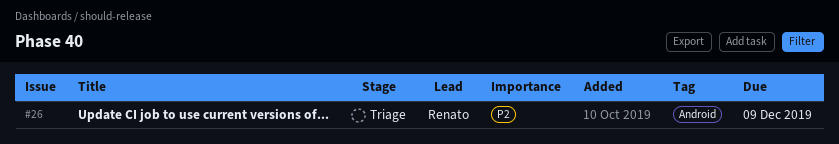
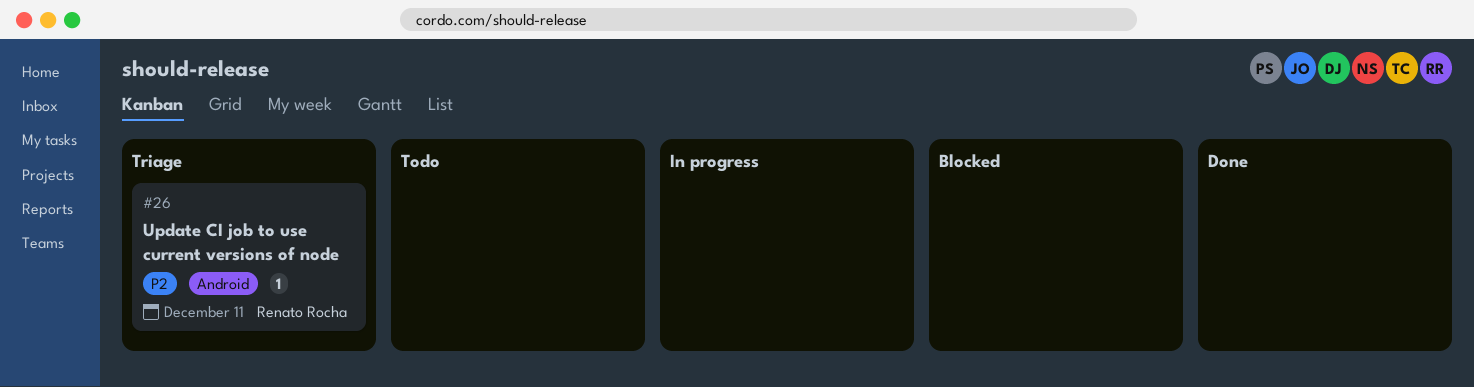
#26, due: Dec 9 -> Dec 11

